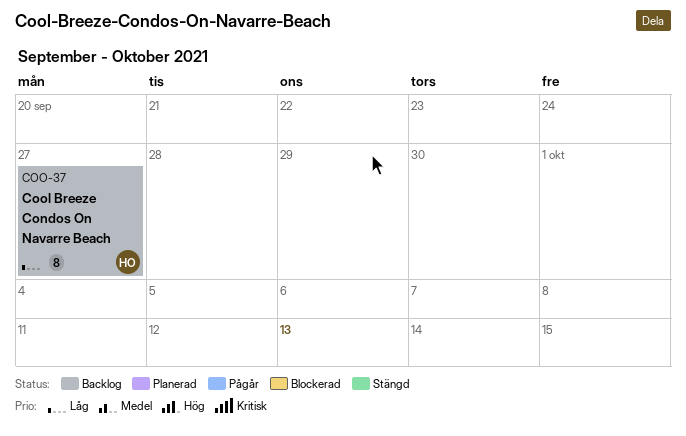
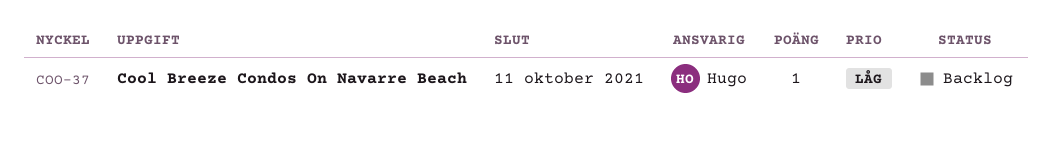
COO-37, estimate: 8 -> 1
COO-37, due: Sep 27 -> Oct 11

